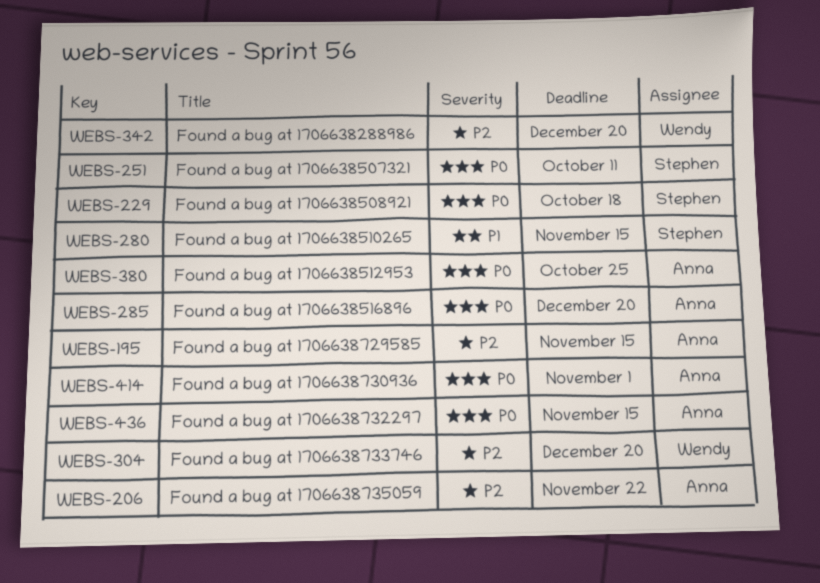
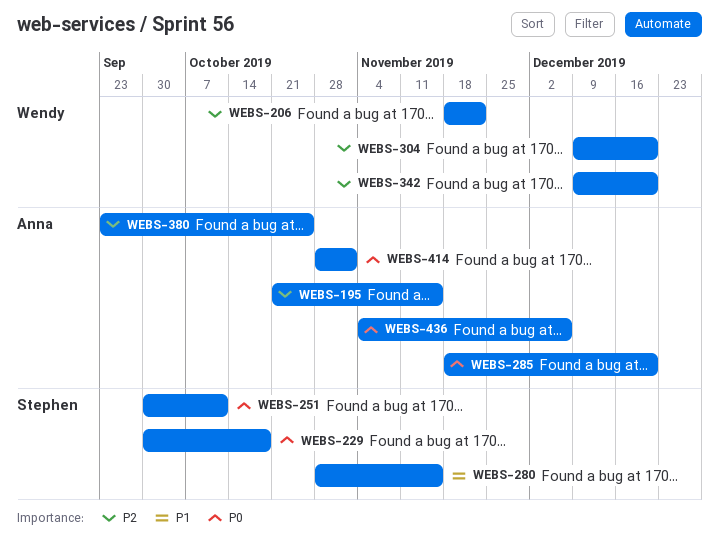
WEBS-206, owner: Anna -> Wendy
WEBS-380, priority: P0 -> P2
WEBS-436, due: Nov 15 -> Dec 6

